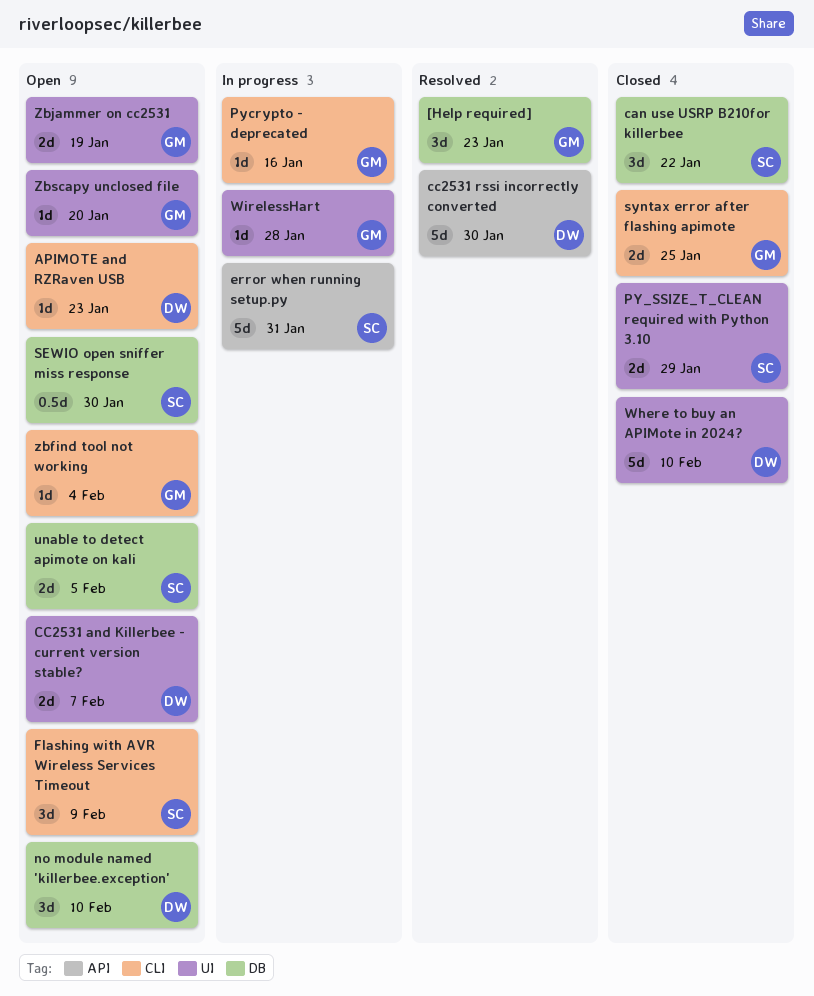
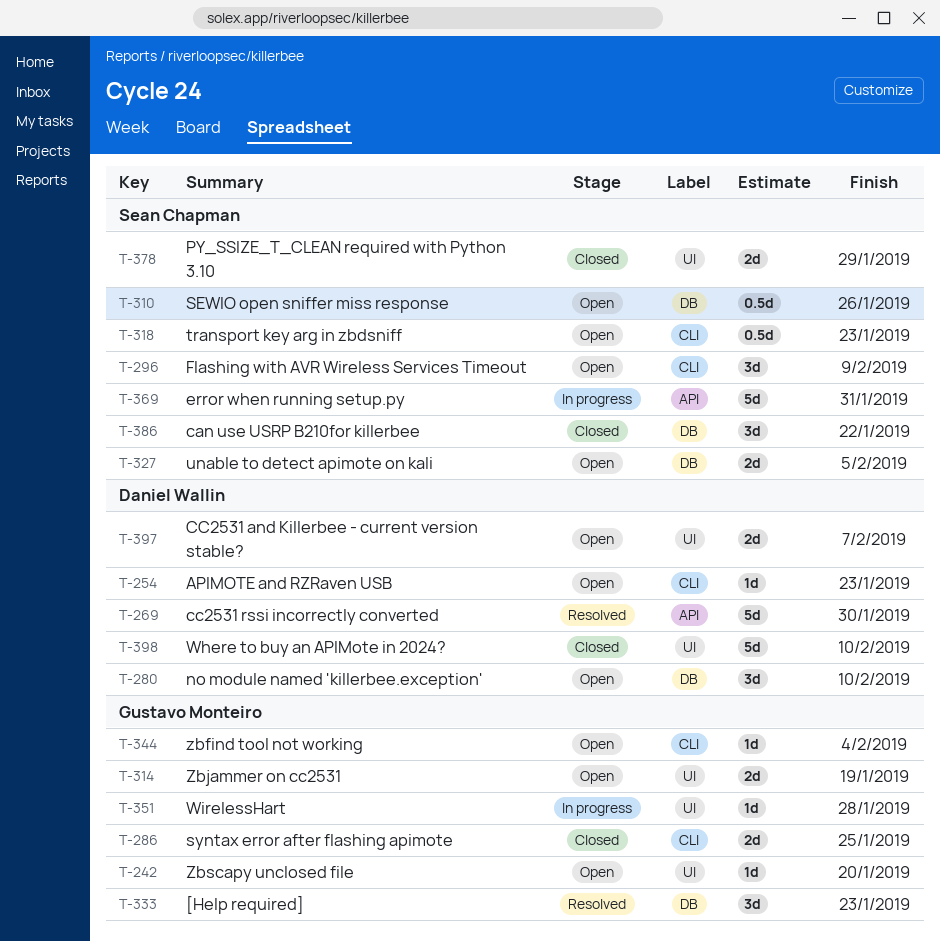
Pycrypto - deprecated: present -> none
SEWIO open sniffer miss response, due: Jan 30 -> Jan 26
transport key arg in zbdsniff: none -> present

